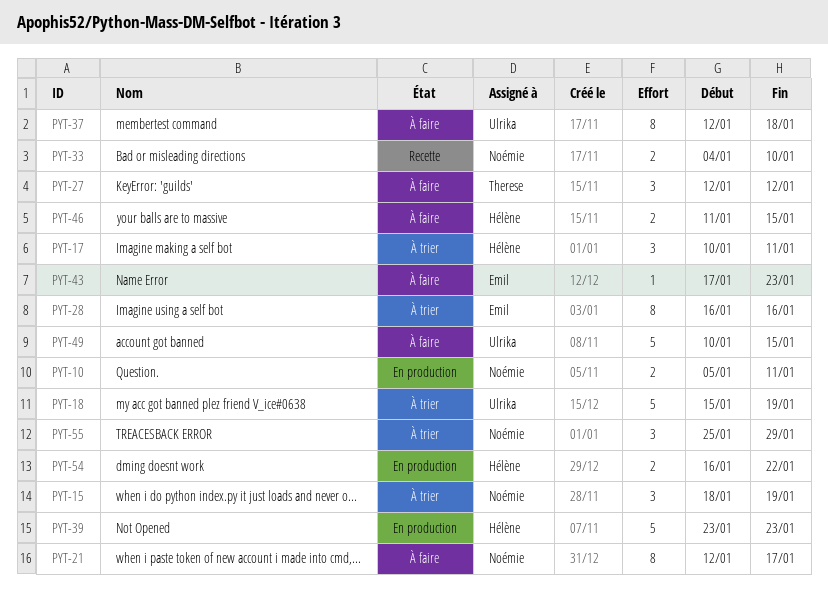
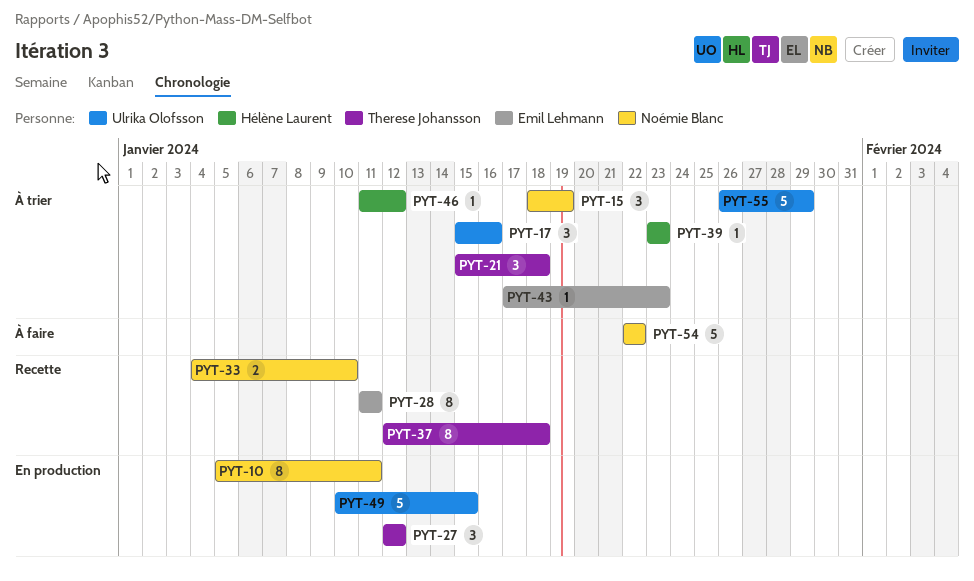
PYT-10, estimate: 2 -> 8
PYT-17, owner: Hélène Laurent -> Ulrika Olofsson
PYT-17, start: Jan 10 -> Jan 15
PYT-17, due: Jan 11 -> Jan 16
PYT-18: present -> none
PYT-21, status: À faire -> À trier
PYT-21, owner: Noémie Blanc -> Therese Johansson
PYT-21, estimate: 8 -> 3
PYT-21, start: Jan 12 -> Jan 15
PYT-21, due: Jan 17 -> Jan 18
PYT-27, status: À faire -> En production
PYT-28, status: À trier -> Recette
PYT-28, start: Jan 16 -> Jan 11
PYT-28, due: Jan 16 -> Jan 11
PYT-37, status: À faire -> Recette
PYT-37, owner: Ulrika Olofsson -> Therese Johansson
PYT-39, status: En production -> À trier
PYT-39, estimate: 5 -> 1
PYT-43, status: À faire -> À trier
PYT-46, status: À faire -> À trier
PYT-46, estimate: 2 -> 1
PYT-46, due: Jan 15 -> Jan 12
PYT-49, status: À faire -> En production
PYT-54, status: En production -> À faire
PYT-54, owner: Hélène Laurent -> Noémie Blanc
PYT-54, estimate: 2 -> 5
PYT-54, start: Jan 16 -> Jan 22
PYT-55, owner: Noémie Blanc -> Ulrika Olofsson
PYT-55, estimate: 3 -> 5
PYT-55, start: Jan 25 -> Jan 26

